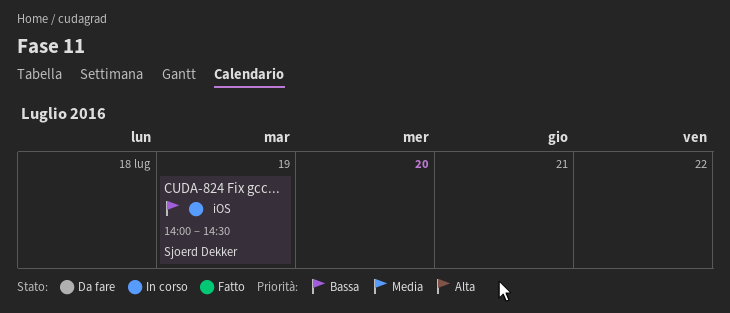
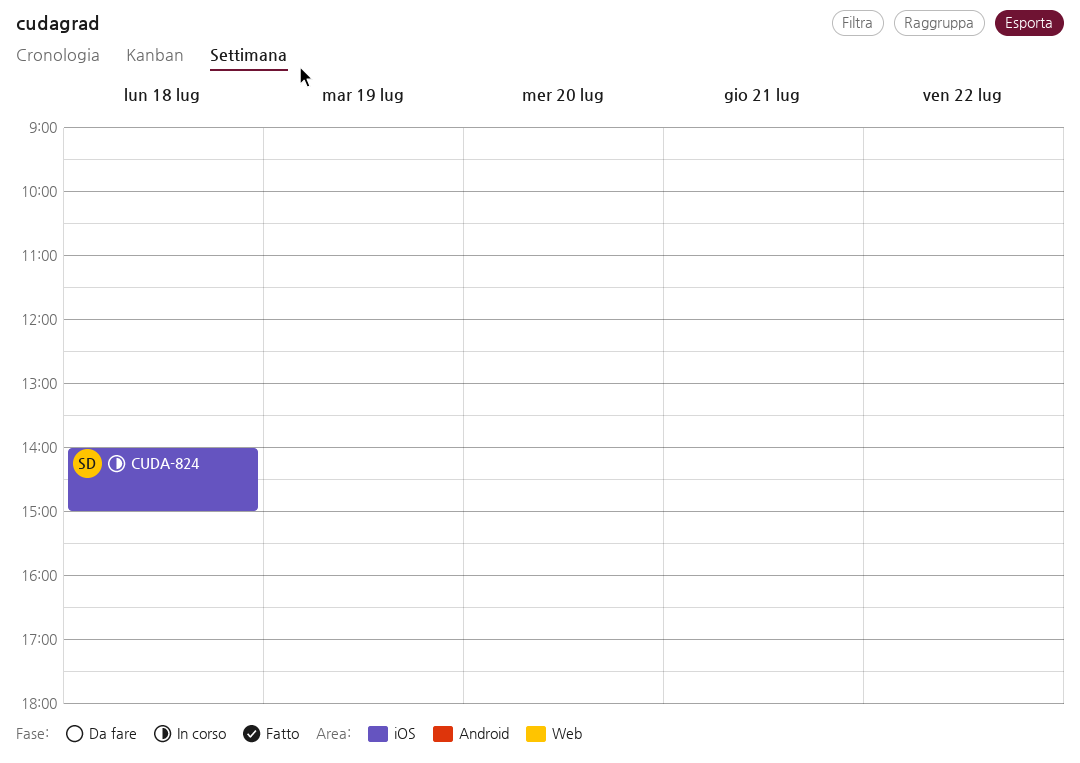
CUDA-824, day: Jul 19 -> Jul 18
CUDA-824, ends: 14:30 -> 15:00

